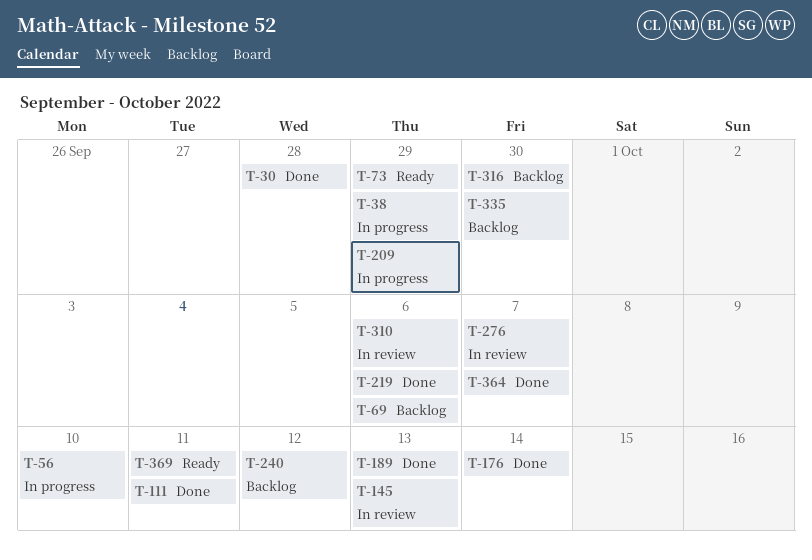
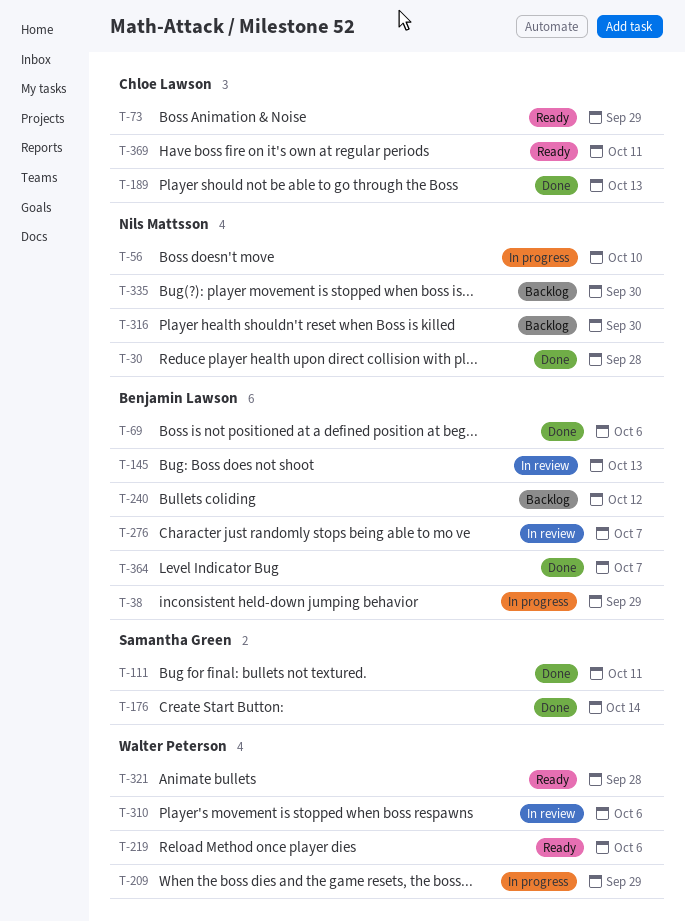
T-69, status: Backlog -> Done
T-219, status: Done -> Ready
T-321: none -> present

